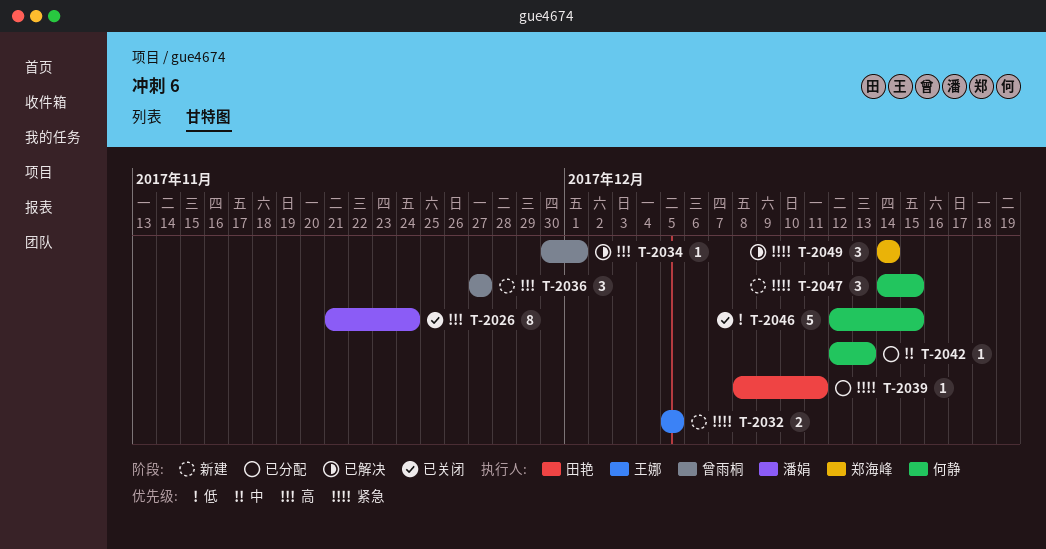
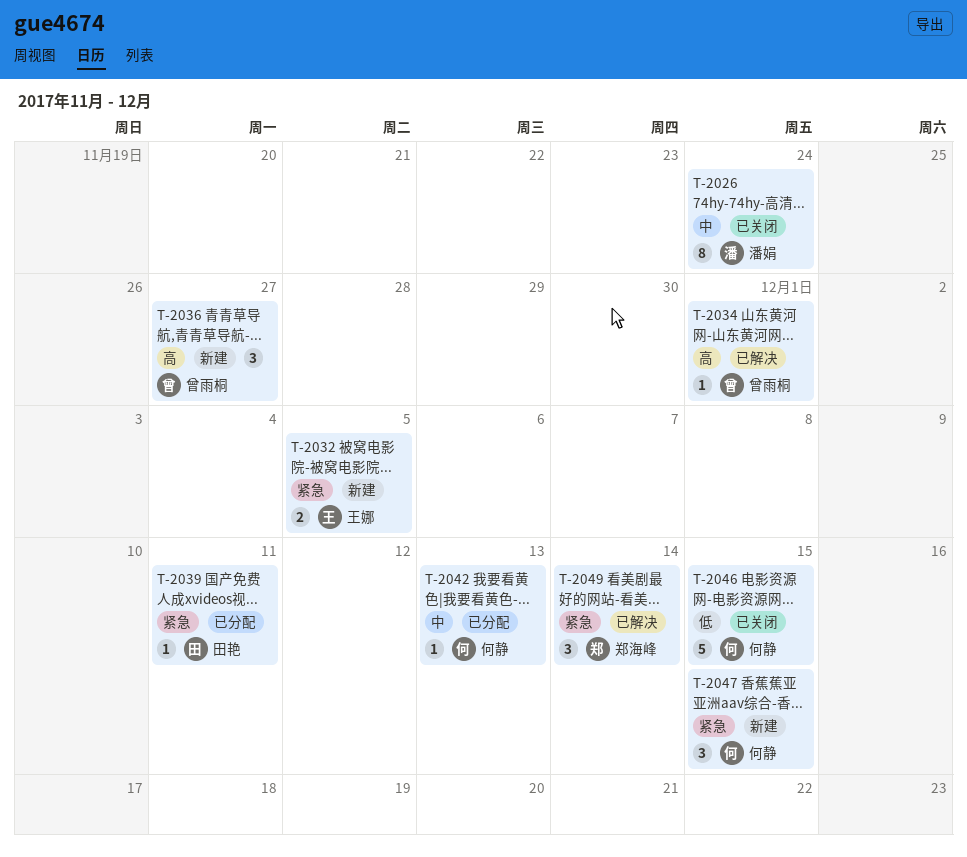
T-2026, priority: 高 -> 中

